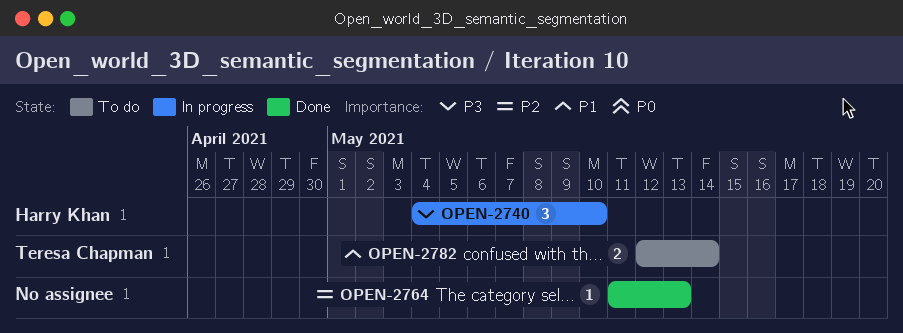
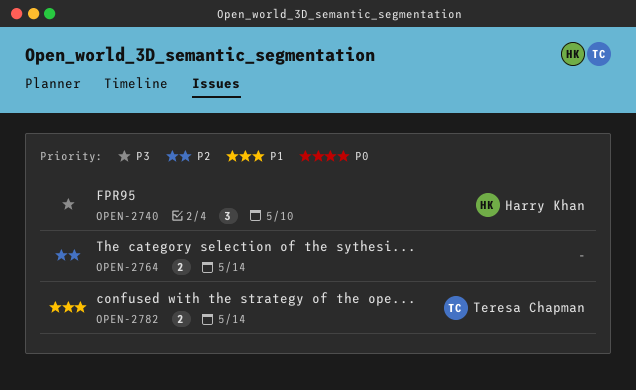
OPEN-2764, estimate: 1 -> 2
OPEN-2764, due: May 13 -> May 14

